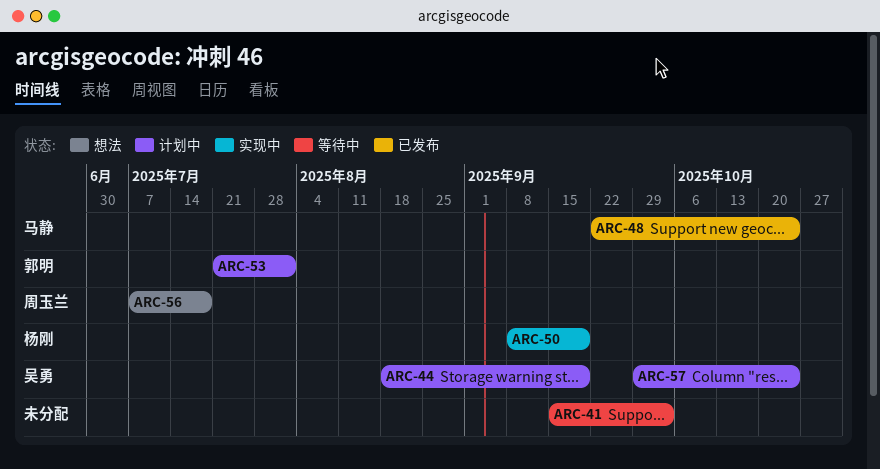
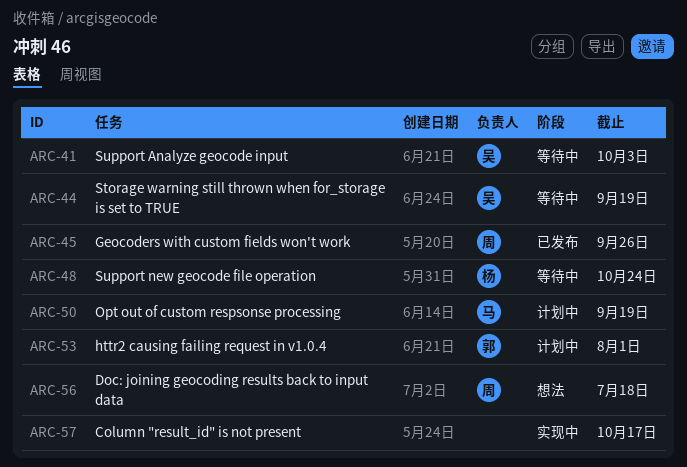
ARC-41, owner: none -> 吴勇
ARC-44, status: 计划中 -> 等待中
ARC-45: none -> present
ARC-48, status: 已发布 -> 等待中
ARC-48, owner: 马静 -> 杨刚
ARC-50, status: 实现中 -> 计划中
ARC-50, owner: 杨刚 -> 马静
ARC-57, status: 计划中 -> 实现中
ARC-57, owner: 吴勇 -> none
ARC-57, due: Oct 24 -> Oct 17

